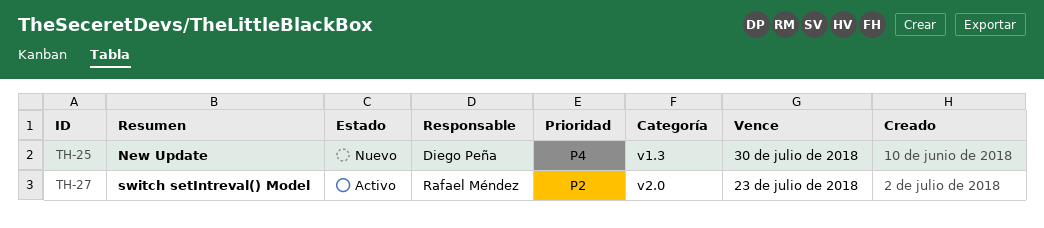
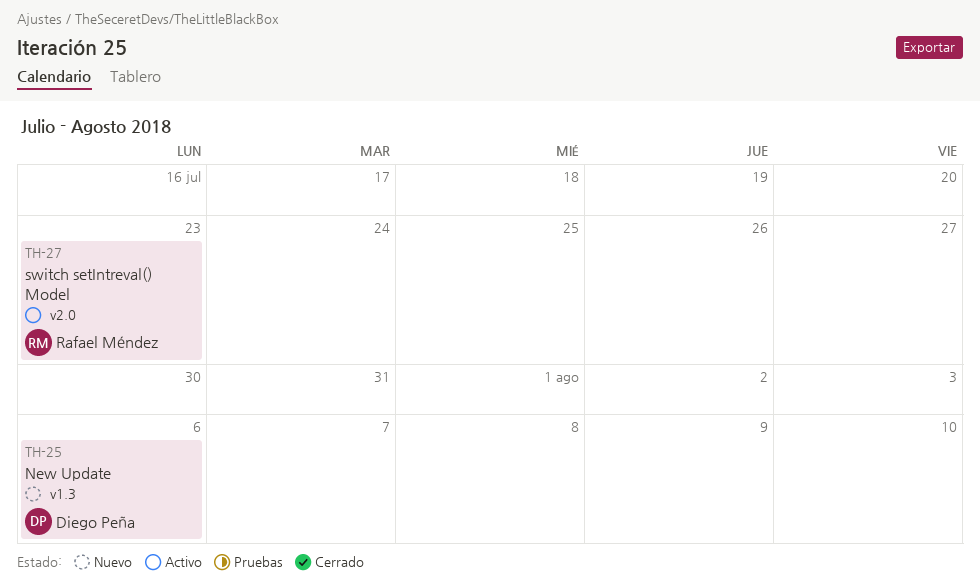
TH-25, due: Jul 30 -> Aug 6

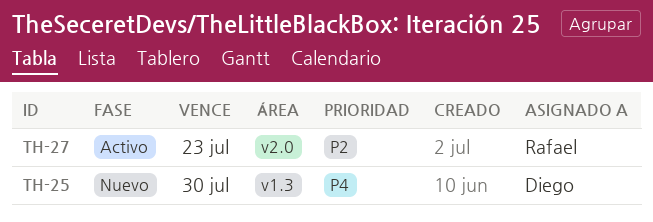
TH-25, due: Aug 6 -> Jul 30

